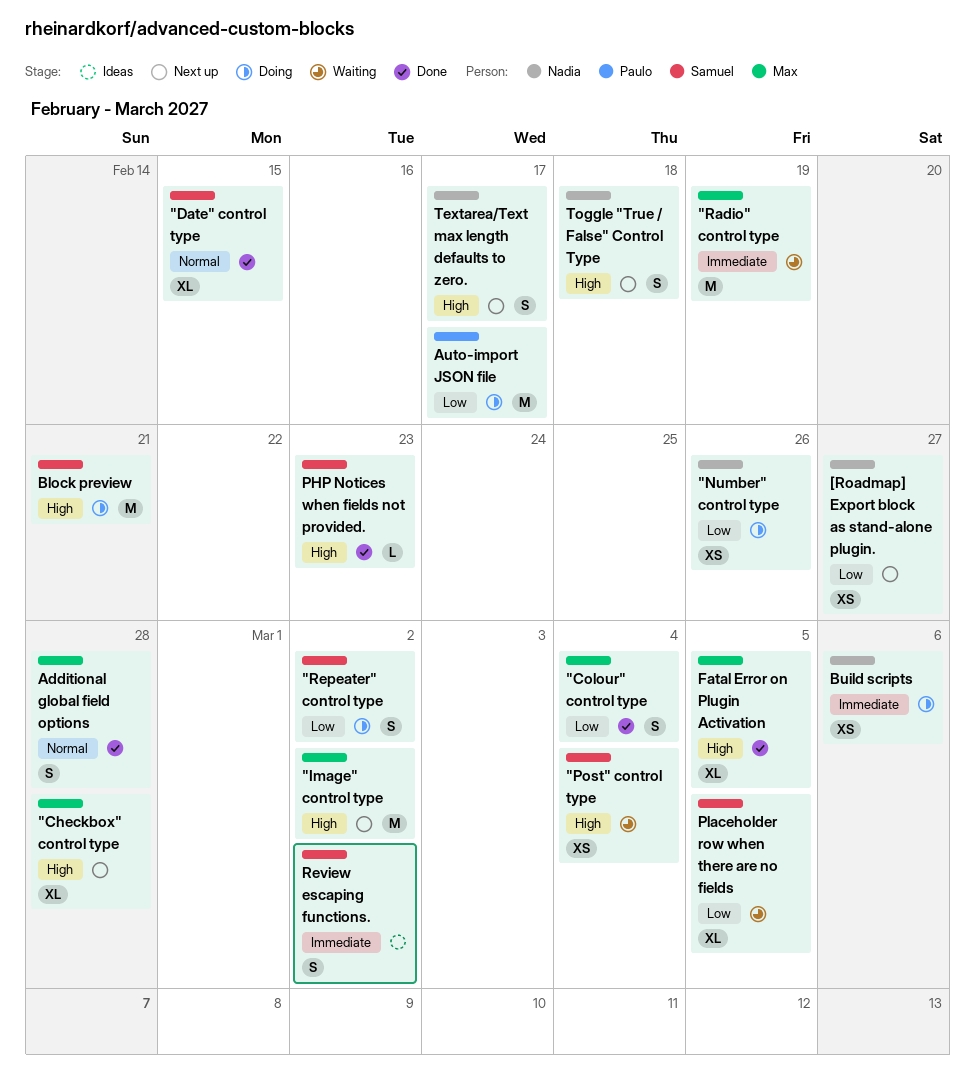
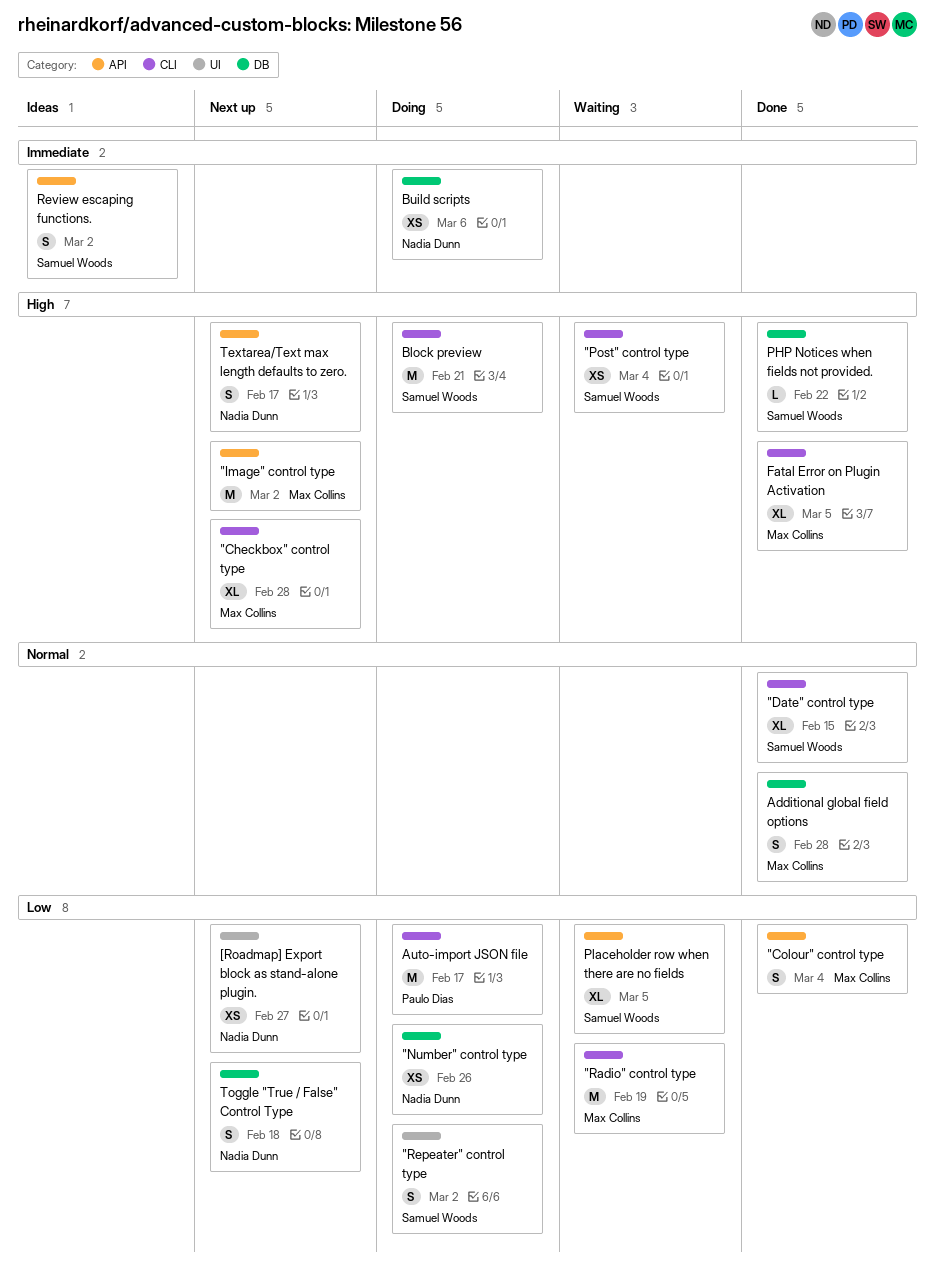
"Radio" control type, priority: Immediate -> Low
PHP Notices when fields not provided., due: Feb 23 -> Feb 22
Toggle "True / False" Control Type, priority: High -> Low

